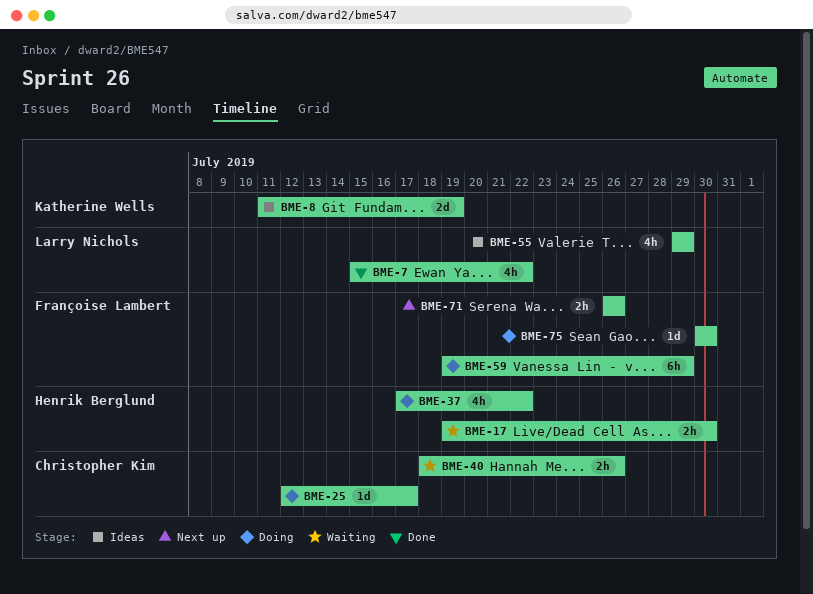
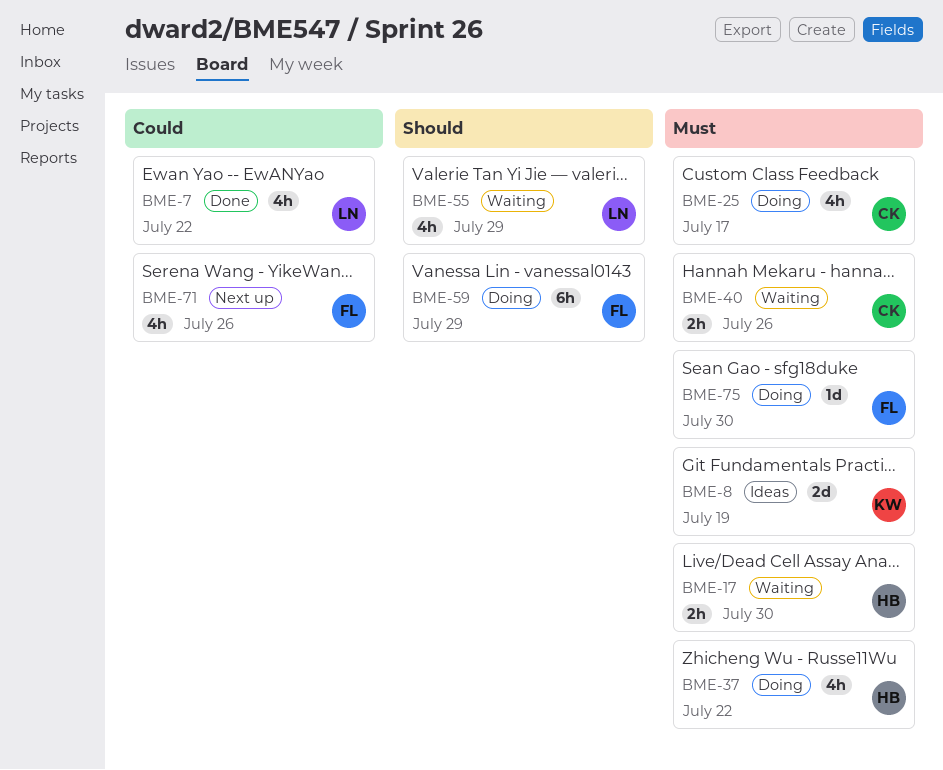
BME-25, estimate: 1d -> 4h
BME-55, status: Ideas -> Waiting
BME-71, estimate: 2h -> 4h

